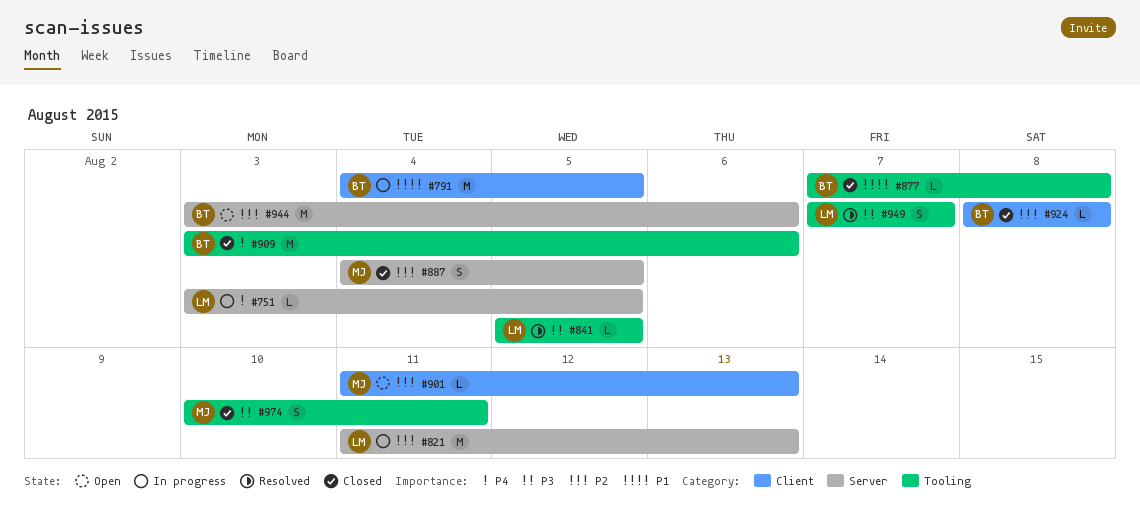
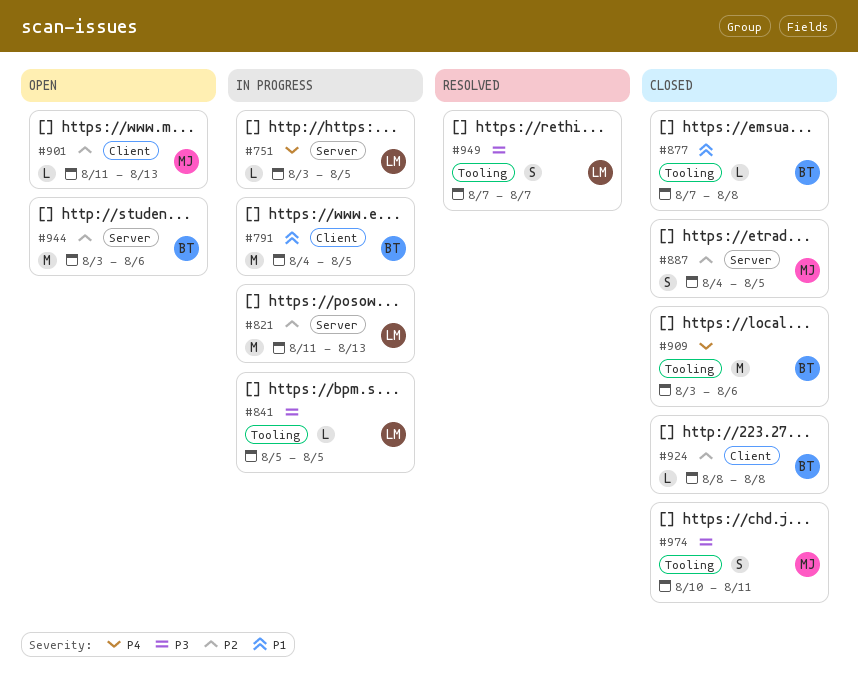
#841, status: Resolved -> In progress

